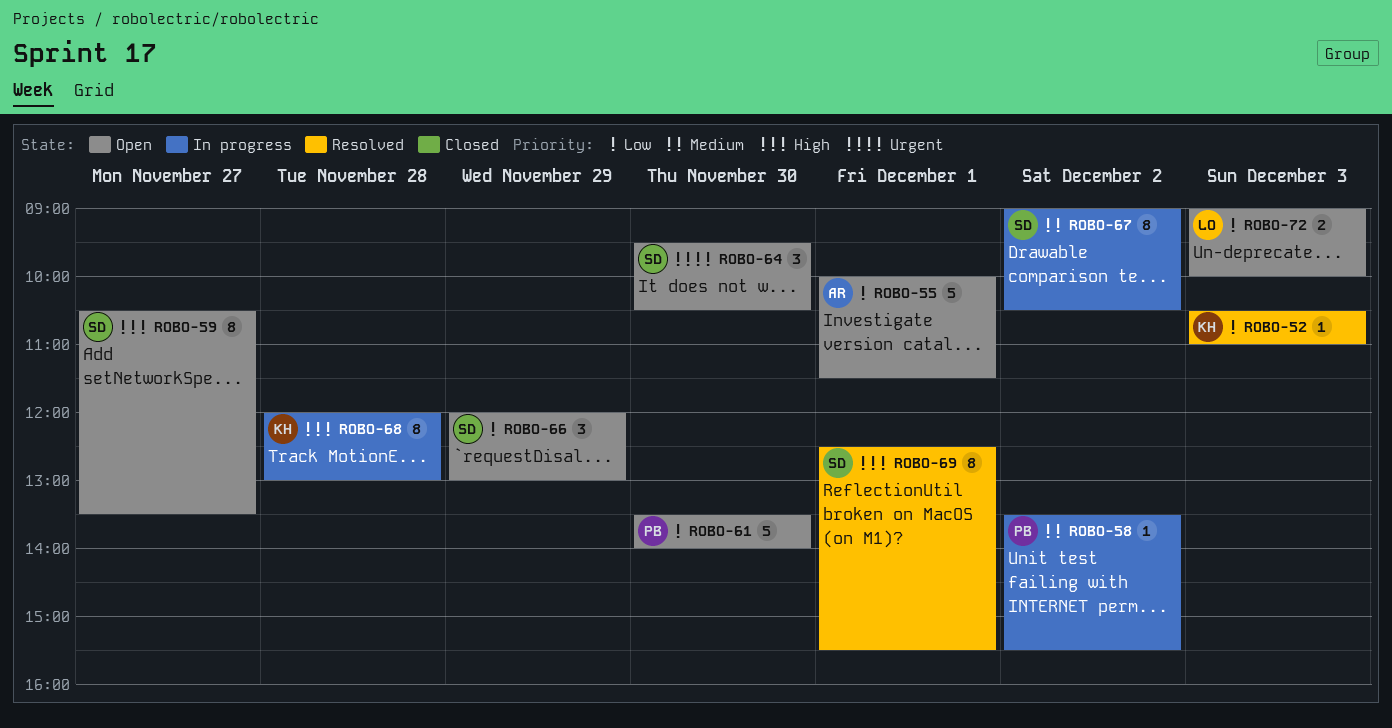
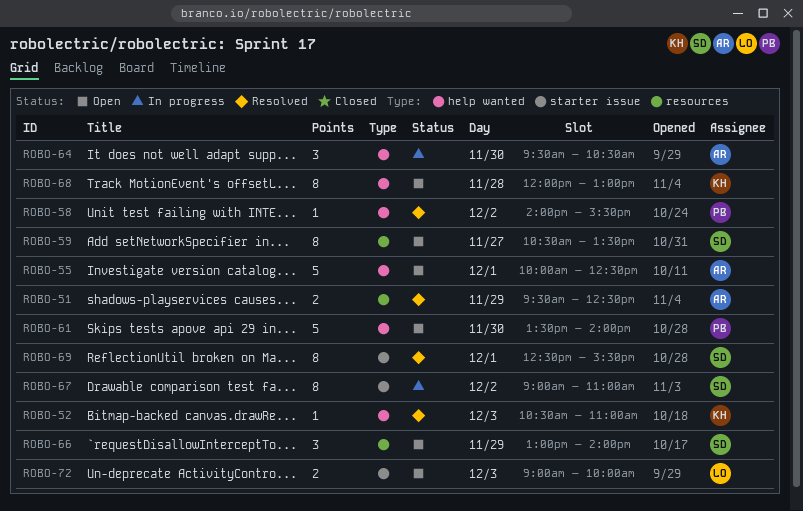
ROBO-51: none -> present
ROBO-55, ends: 11:30 -> 12:30
ROBO-58, status: In progress -> Resolved
ROBO-58, begins: 13:30 -> 14:00
ROBO-64, status: Open -> In progress
ROBO-64, owner: SD -> AR
ROBO-66, begins: 12:00 -> 13:00
ROBO-66, ends: 13:00 -> 14:00
ROBO-67, ends: 10:30 -> 11:00
ROBO-68, status: In progress -> Open

